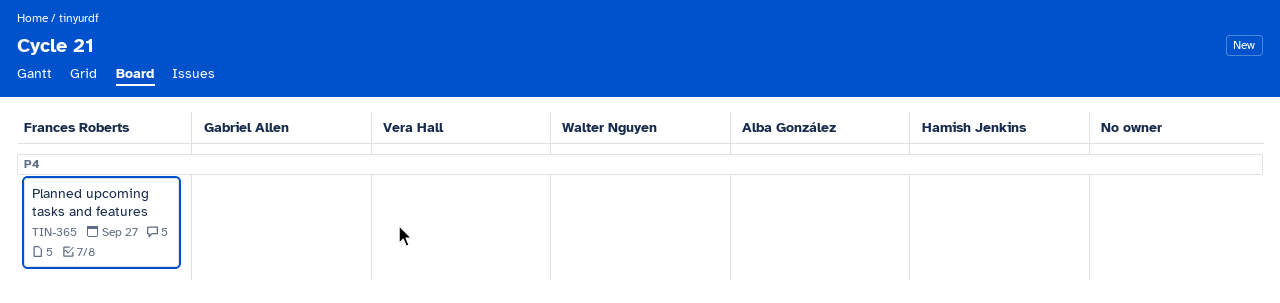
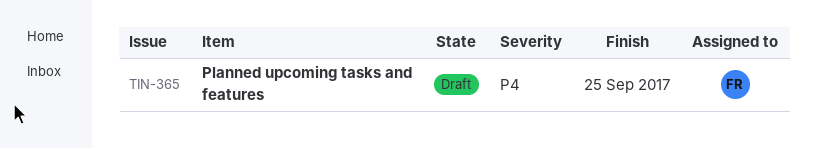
TIN-365, due: Sep 27 -> Sep 25

